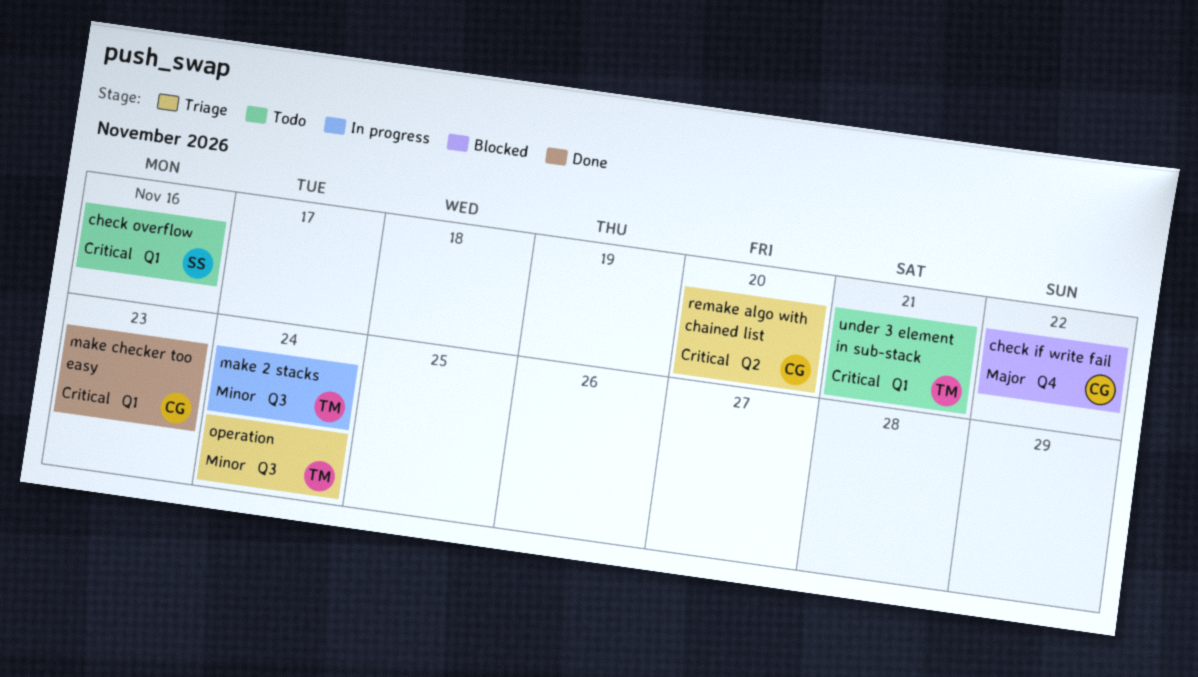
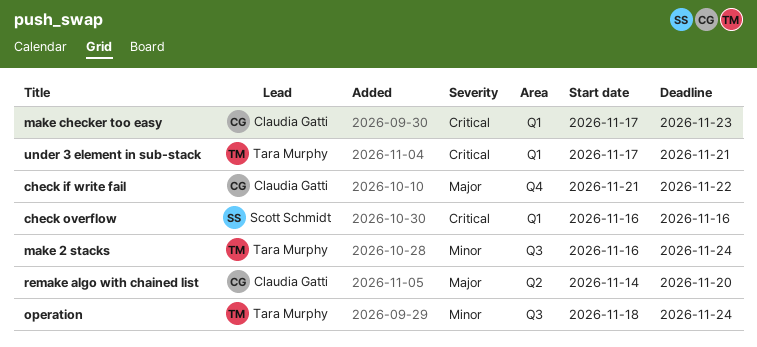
remake algo with chained list, priority: Critical -> Major

